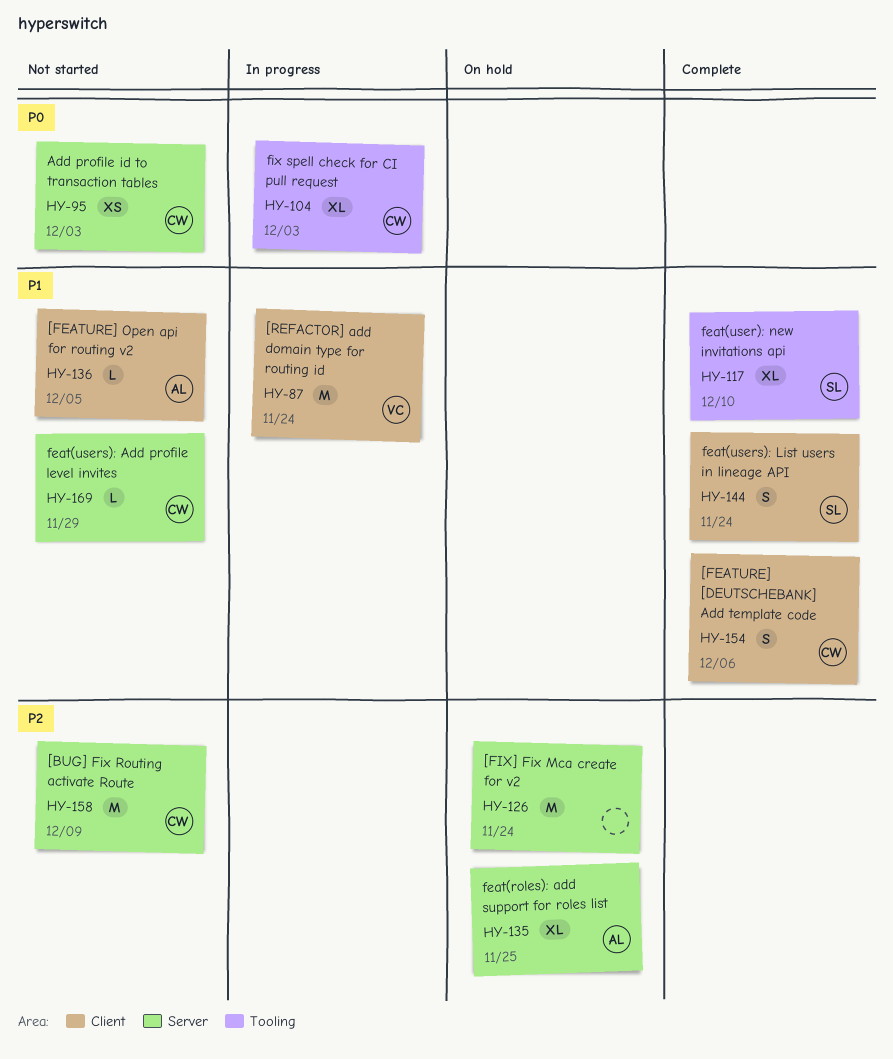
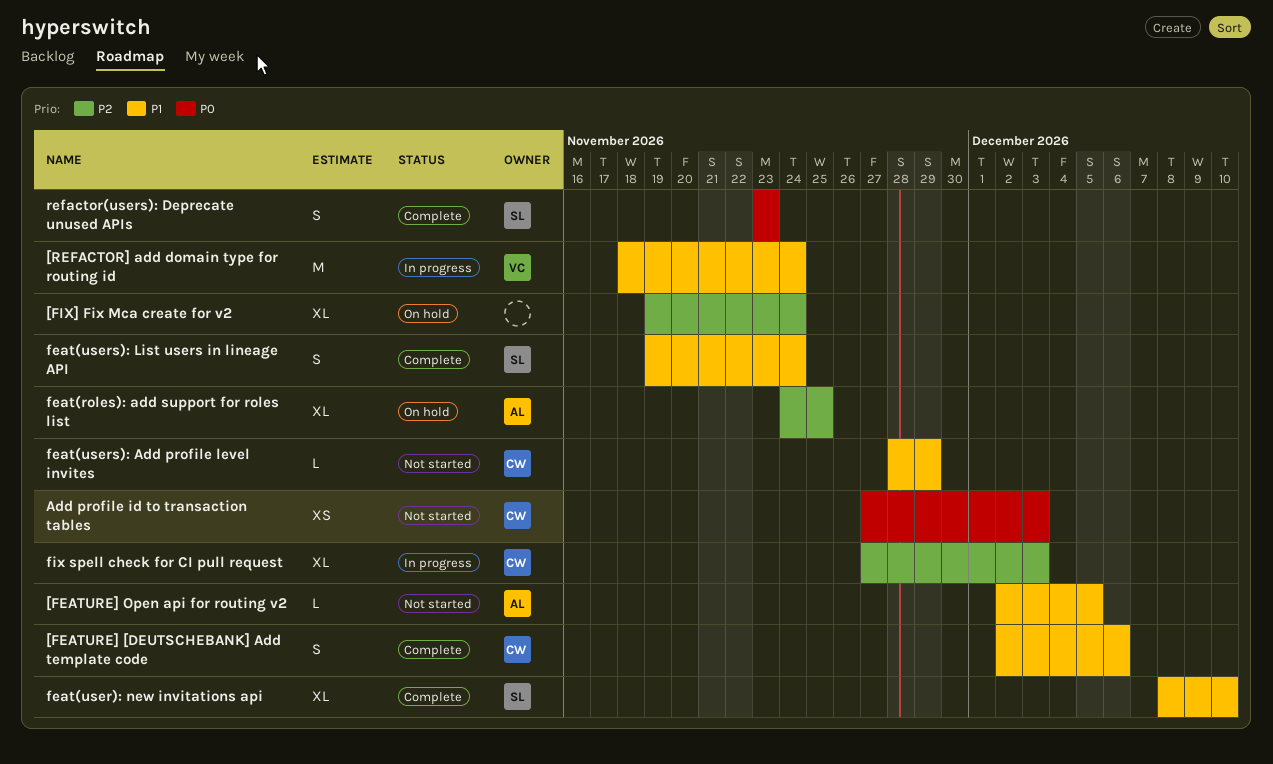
[BUG] Fix Routing activate Route: present -> none
[FIX] Fix Mca create for v2, estimate: M -> XL
fix spell check for CI pull request, priority: P0 -> P2
refactor(users): Deprecate unused APIs: none -> present

